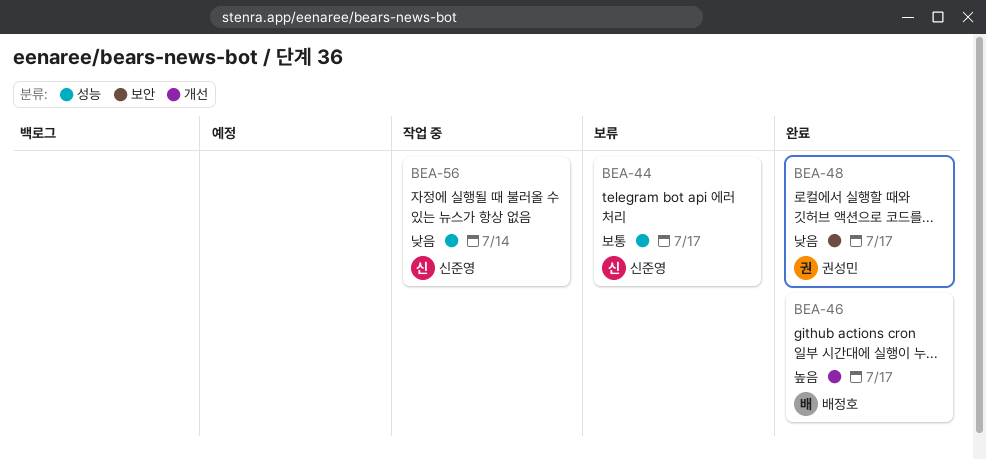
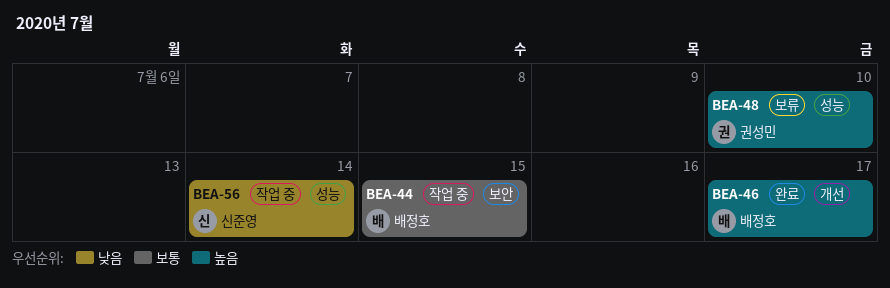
BEA-44, status: 보류 -> 작업 중
BEA-44, owner: 신준영 -> 배정호
BEA-44, label: 성능 -> 보안
BEA-44, due: Jul 17 -> Jul 15
BEA-48, status: 완료 -> 보류
BEA-48, priority: 낮음 -> 높음
BEA-48, label: 보안 -> 성능
BEA-48, due: Jul 17 -> Jul 10

